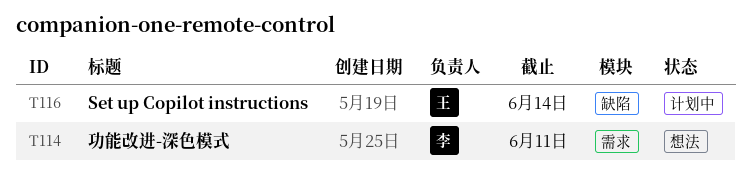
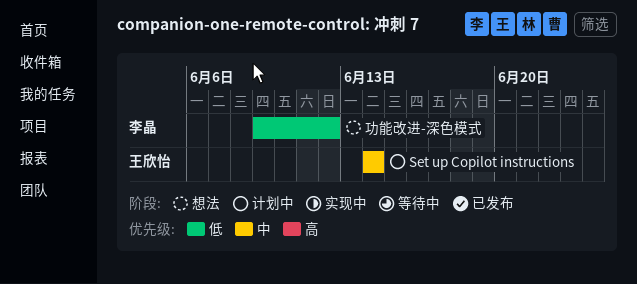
功能改进-深色模式, due: Jun 11 -> Jun 12

